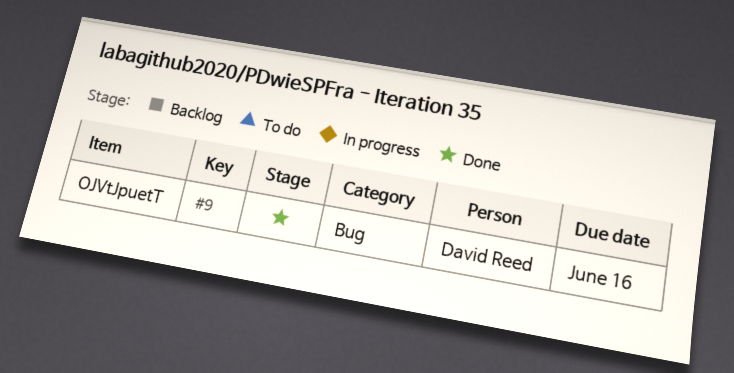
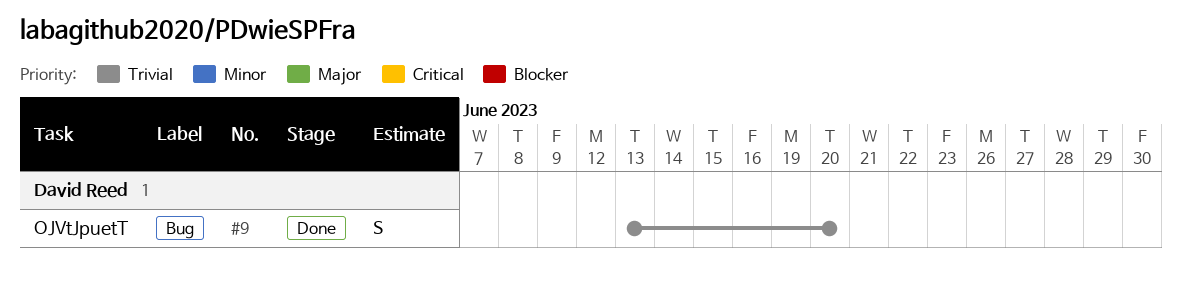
#9, due: Jun 16 -> Jun 20

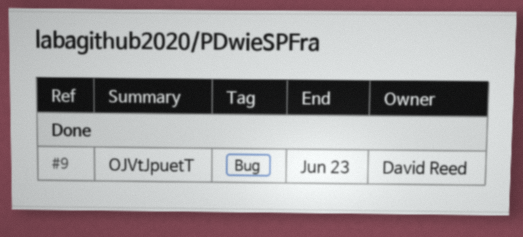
#9, due: Jun 20 -> Jun 23

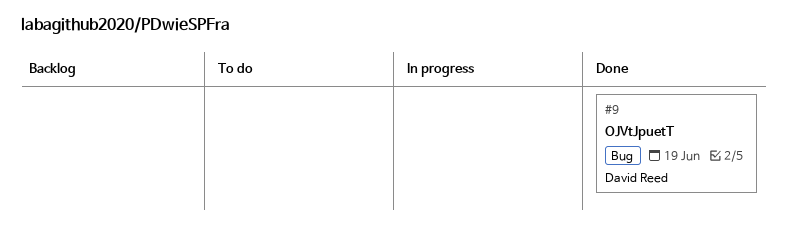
#9, due: Jun 23 -> Jun 19

